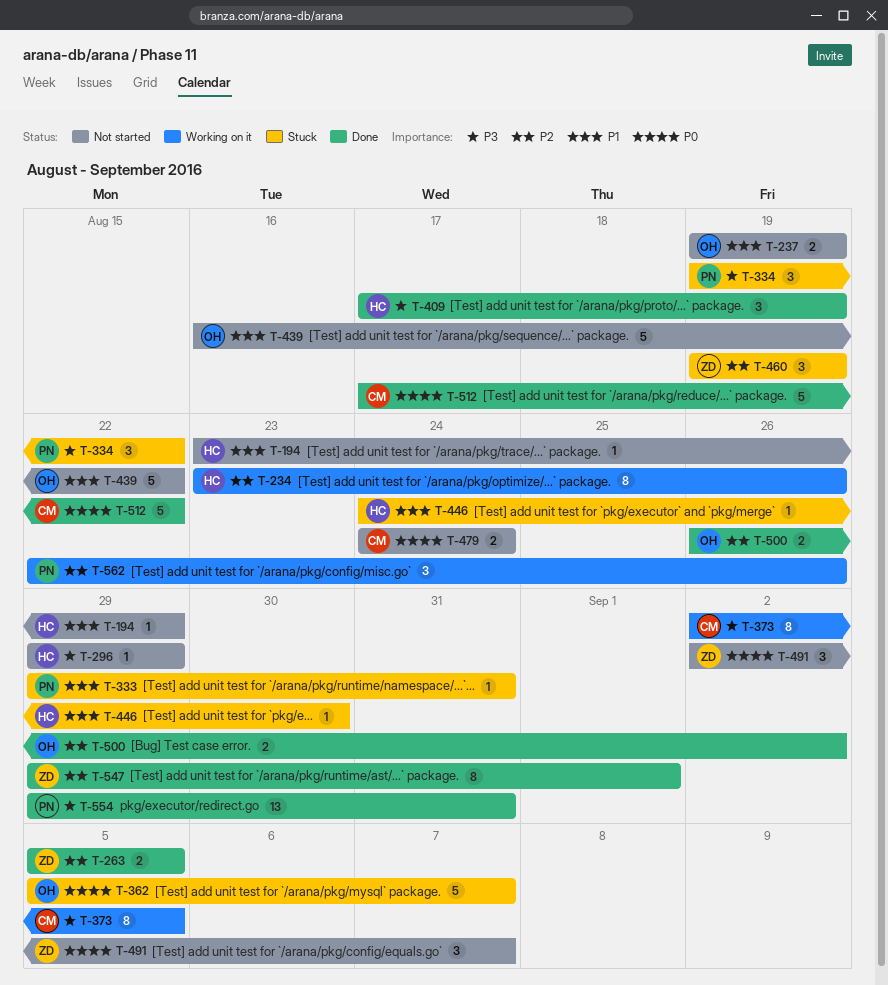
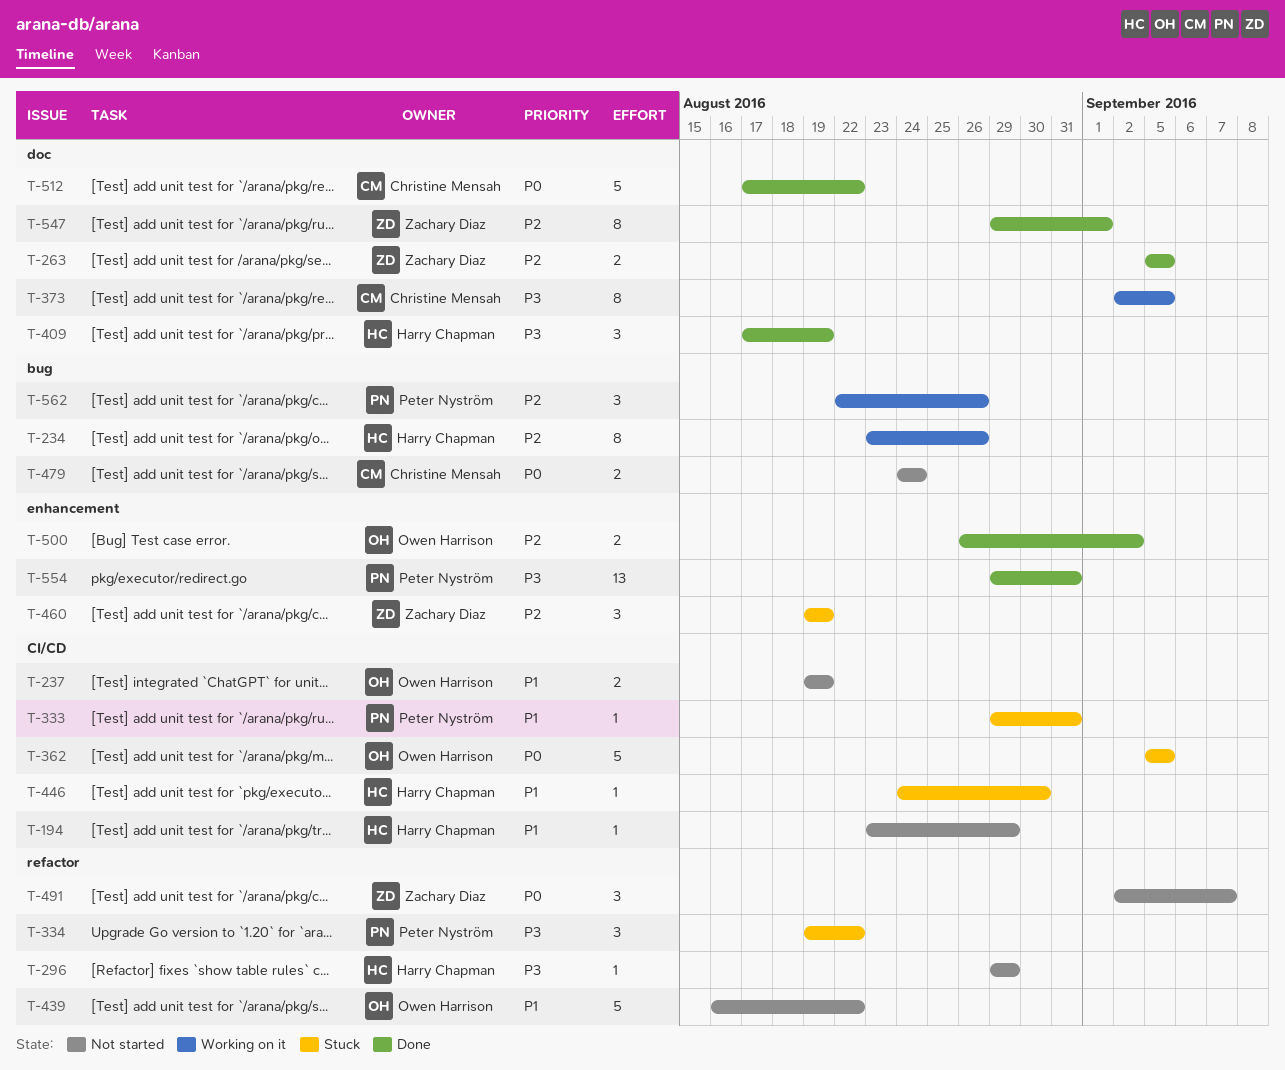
T-362, due: Sep 7 -> Sep 5

